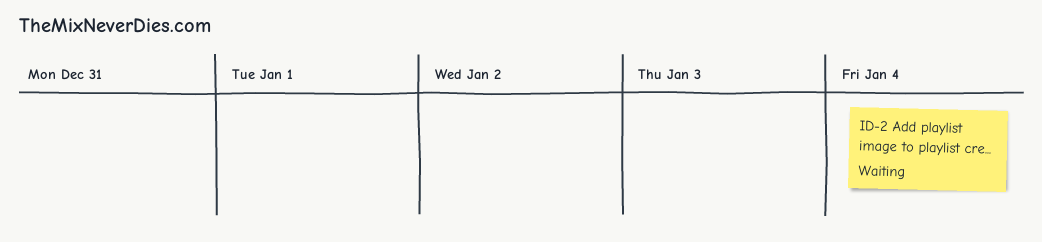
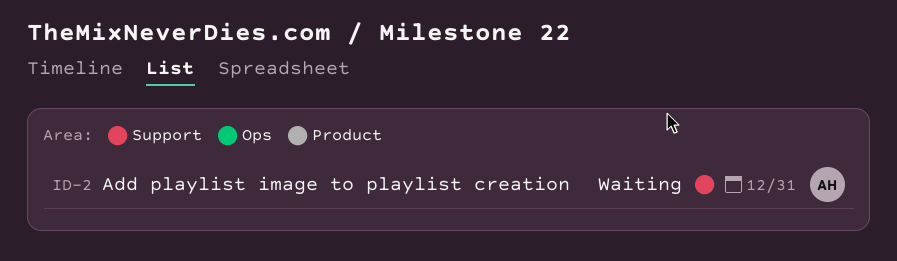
ID-2, due: Jan 4 -> Dec 31

